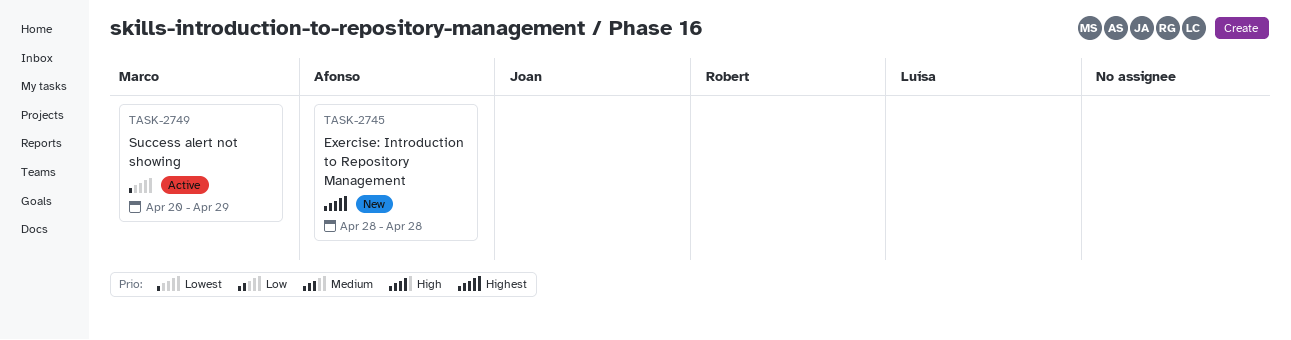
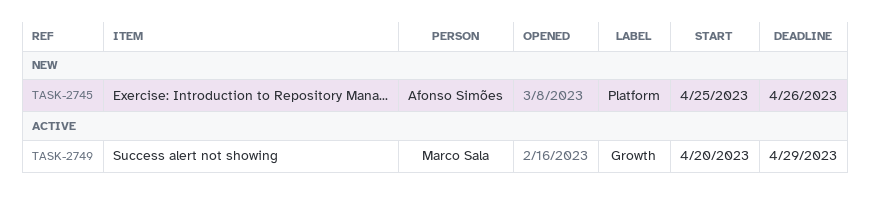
TASK-2745, start: Apr 28 -> Apr 25
TASK-2745, due: Apr 28 -> Apr 26

